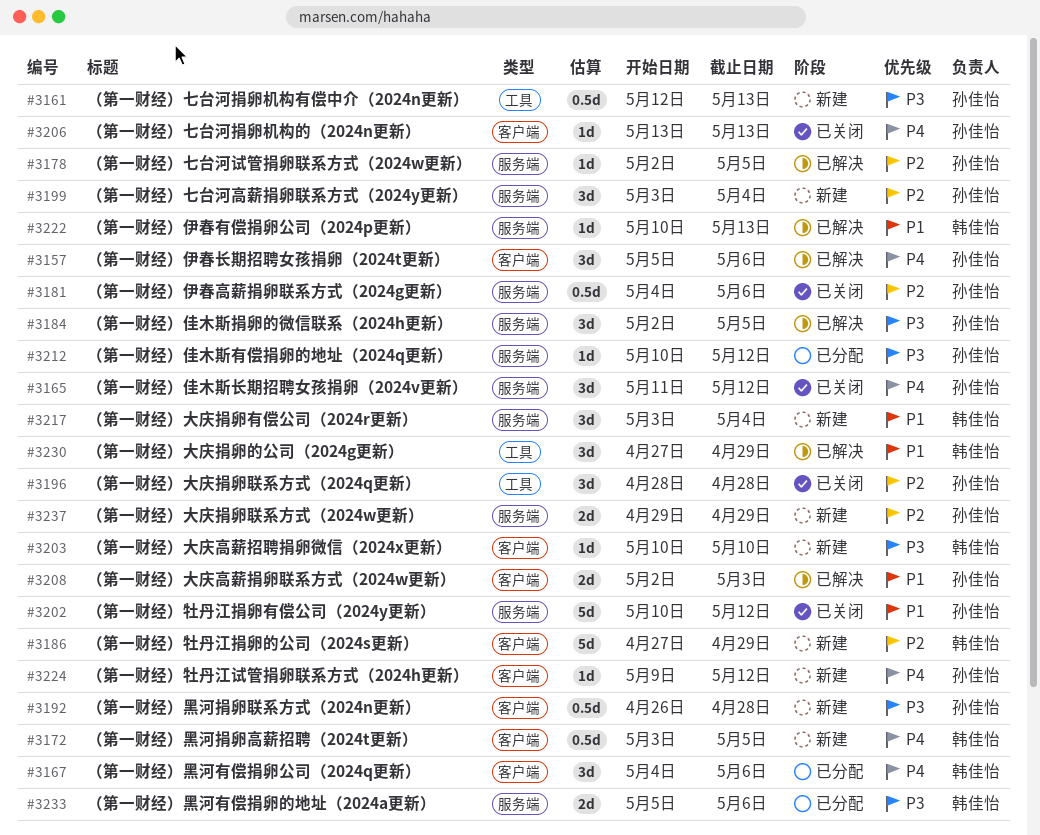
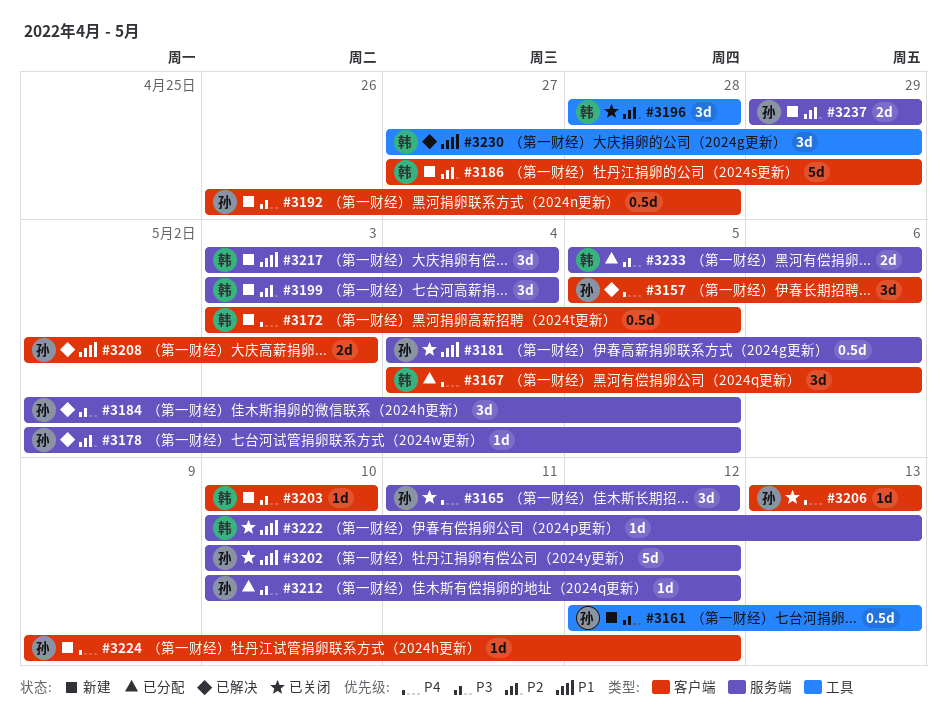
#3181, priority: P2 -> P1
#3196, owner: 孙佳怡 -> 韩佳怡
#3199, owner: 孙佳怡 -> 韩佳怡
#3222, status: 已解决 -> 已关闭

